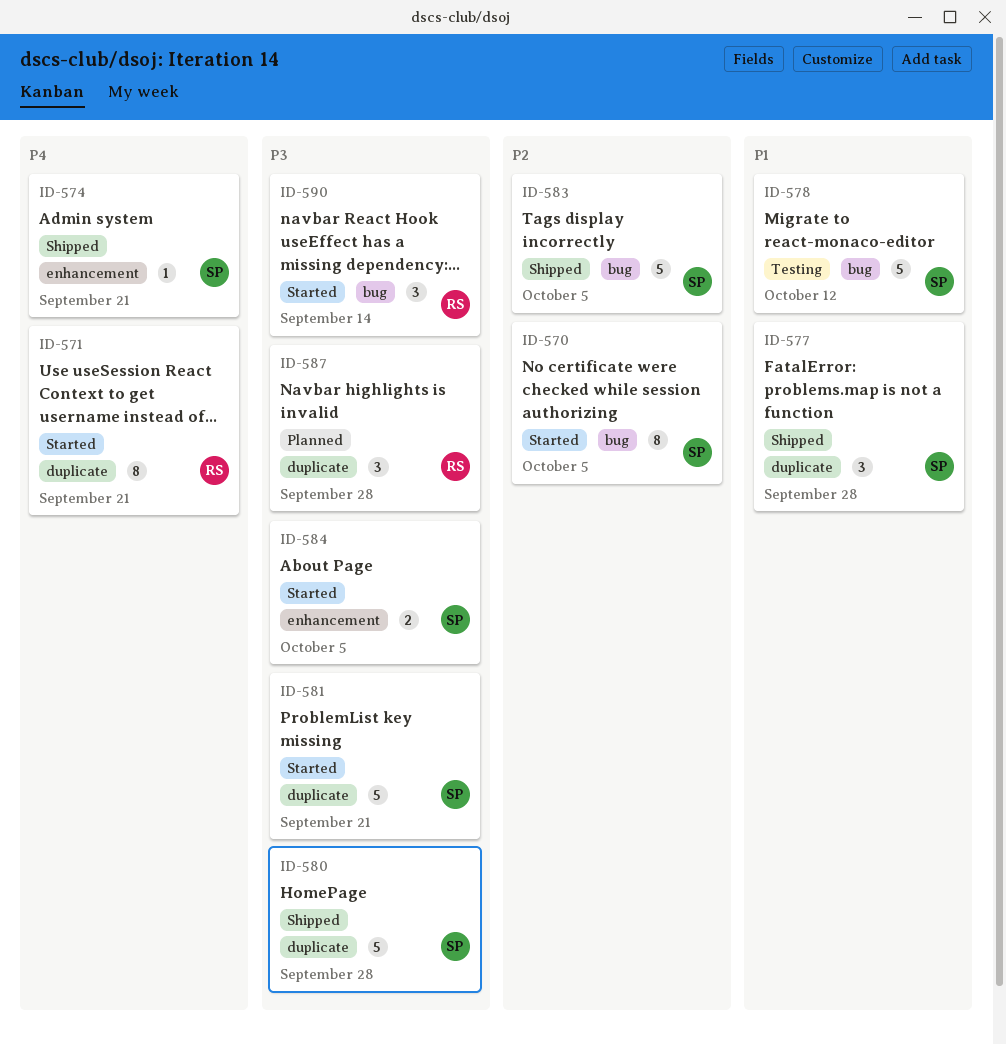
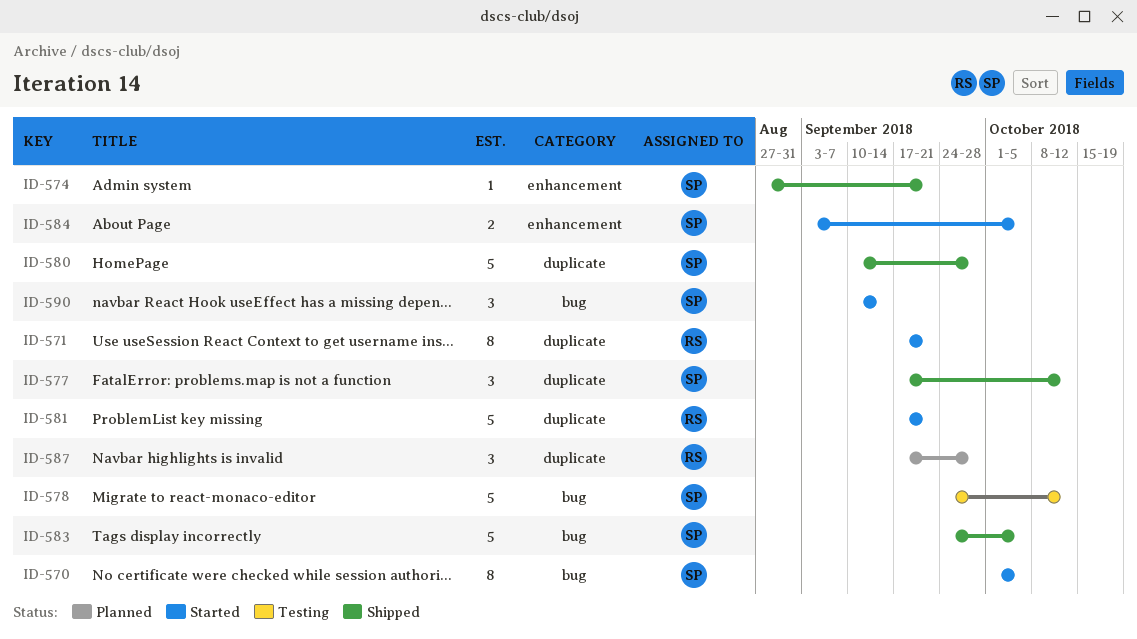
ID-577, due: Sep 28 -> Oct 12
ID-581, owner: SP -> RS
ID-590, owner: RS -> SP

